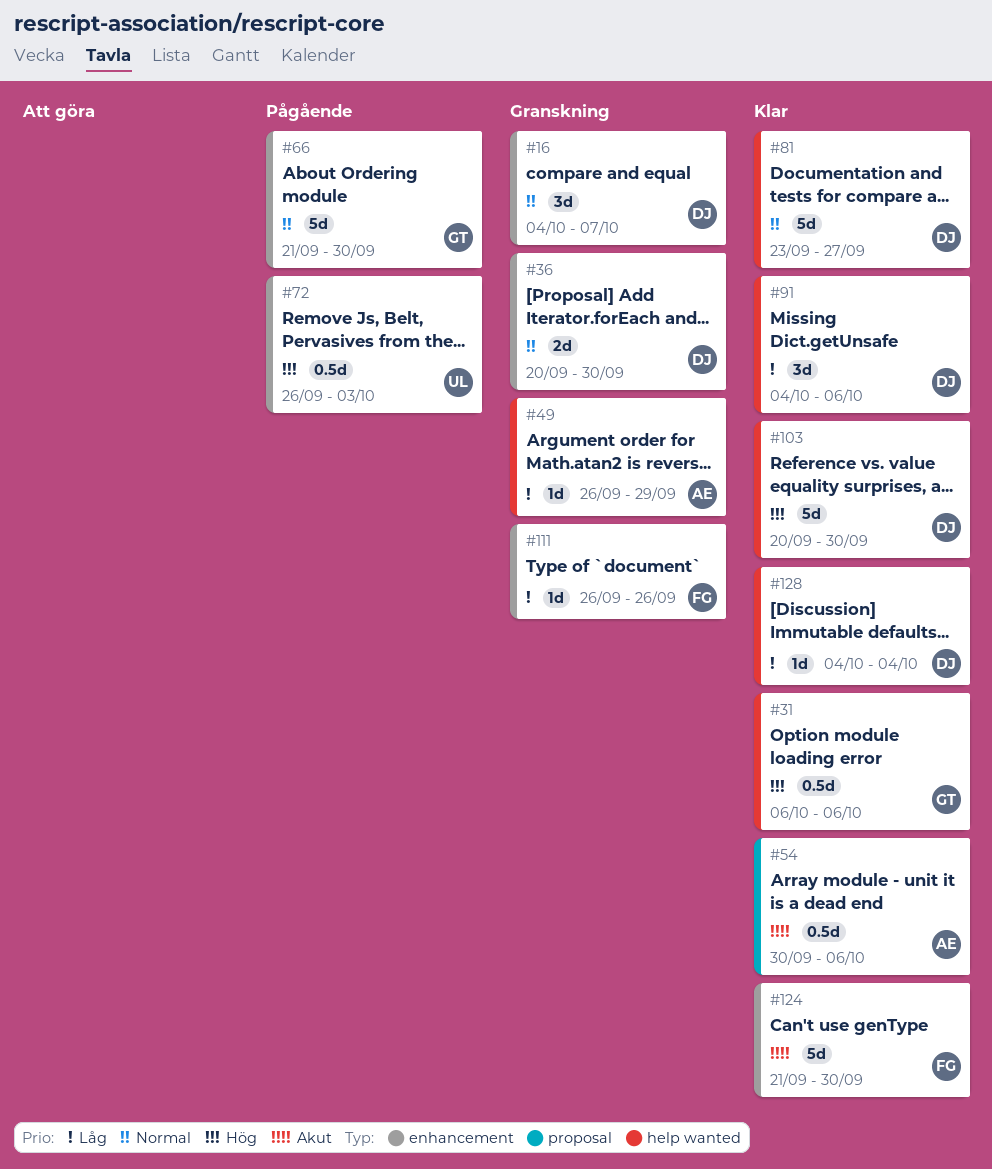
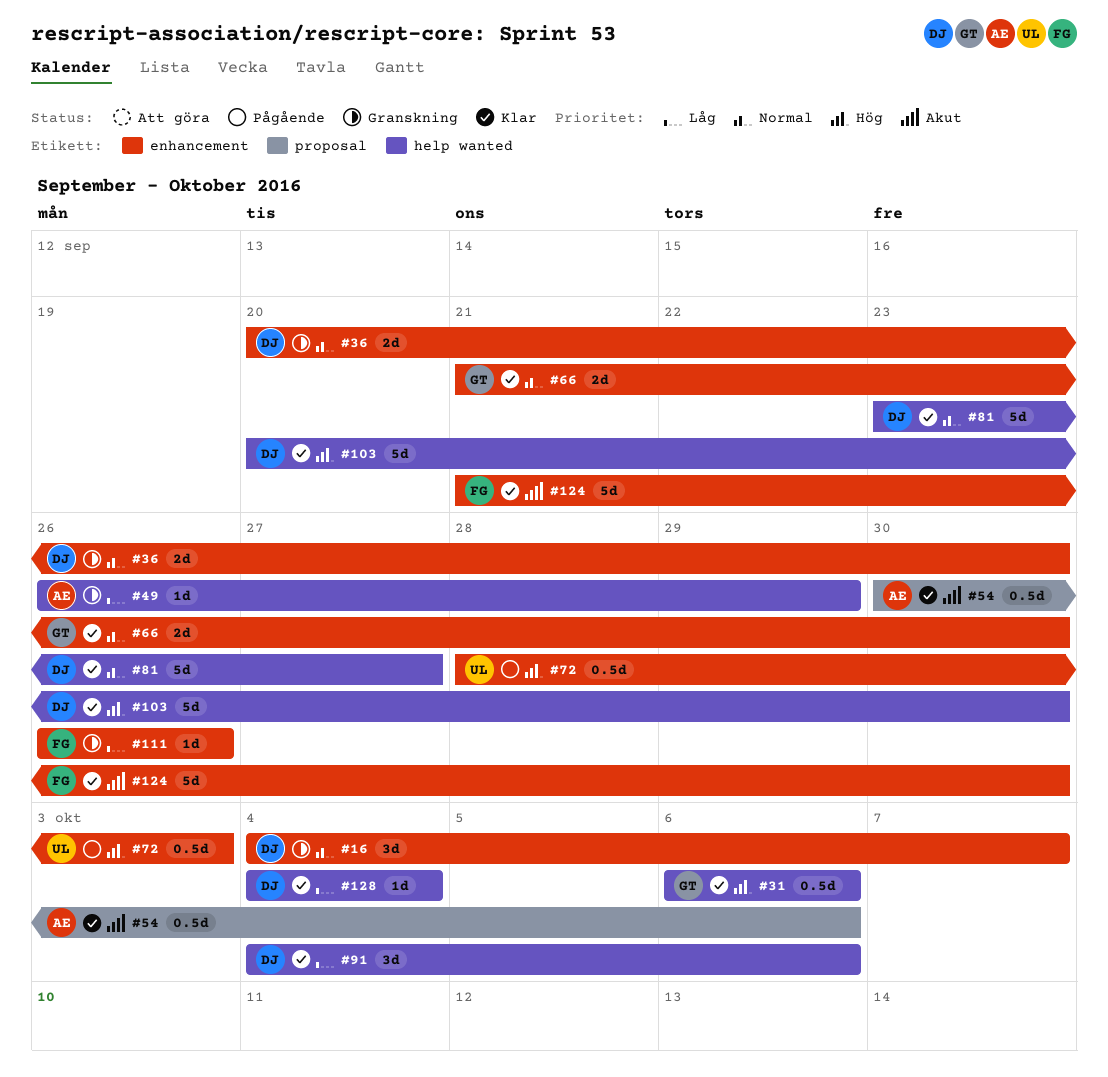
#66, status: Pågående -> Klar
#66, estimate: 5d -> 2d
#72, start: Sep 26 -> Sep 28

